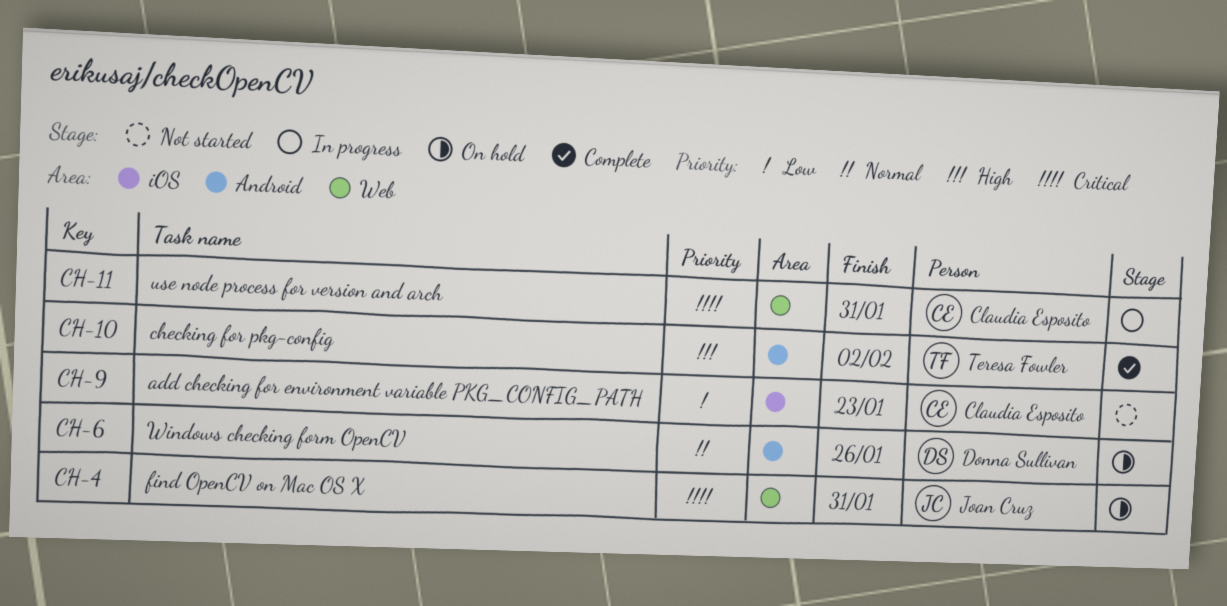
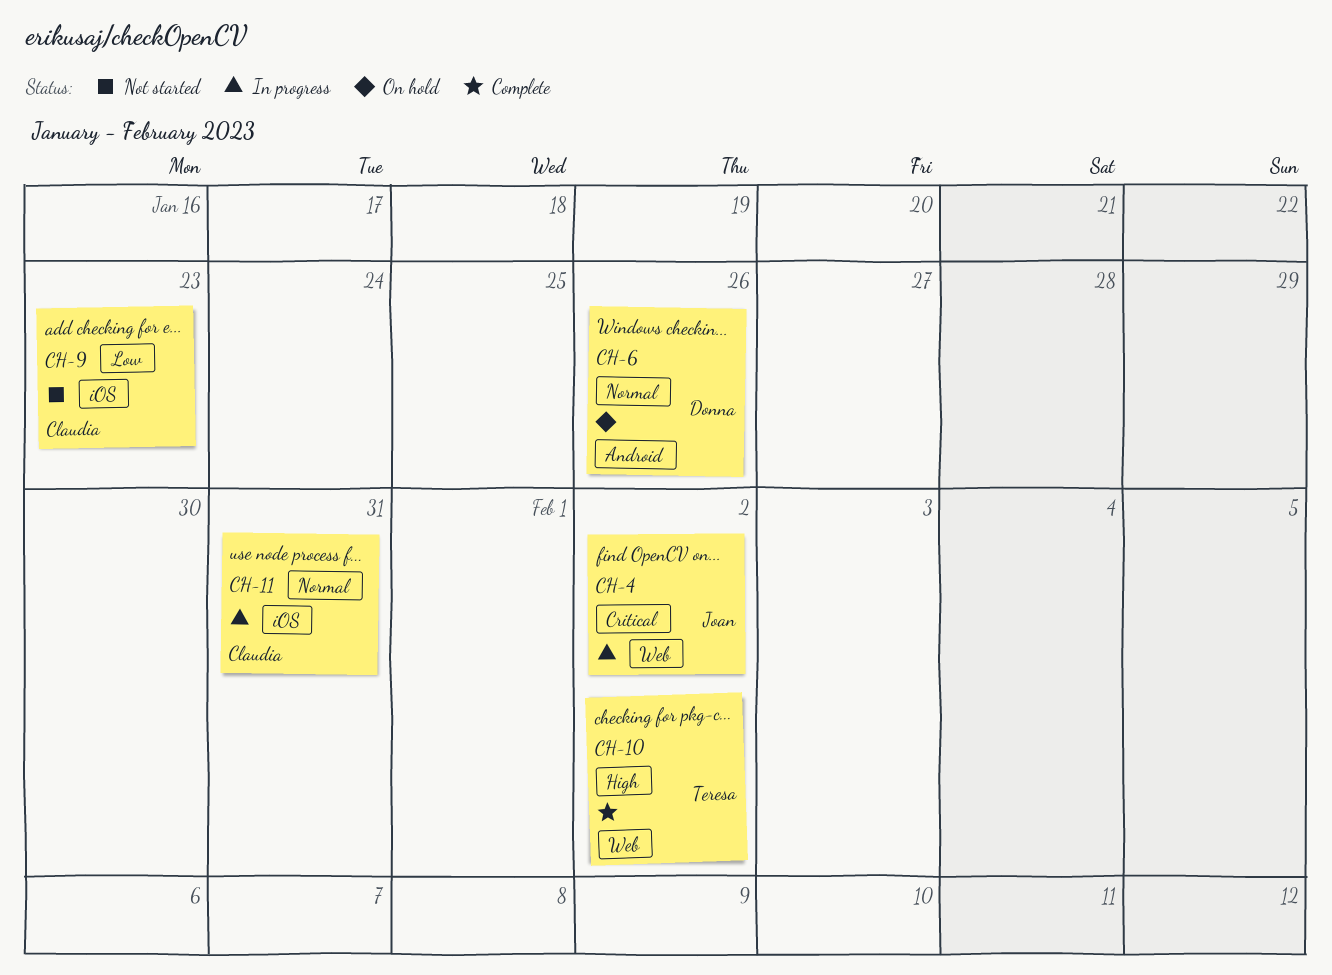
CH-4, status: On hold -> In progress
CH-4, due: Jan 31 -> Feb 2
CH-10, label: Android -> Web
CH-11, priority: Critical -> Normal
CH-11, label: Web -> iOS

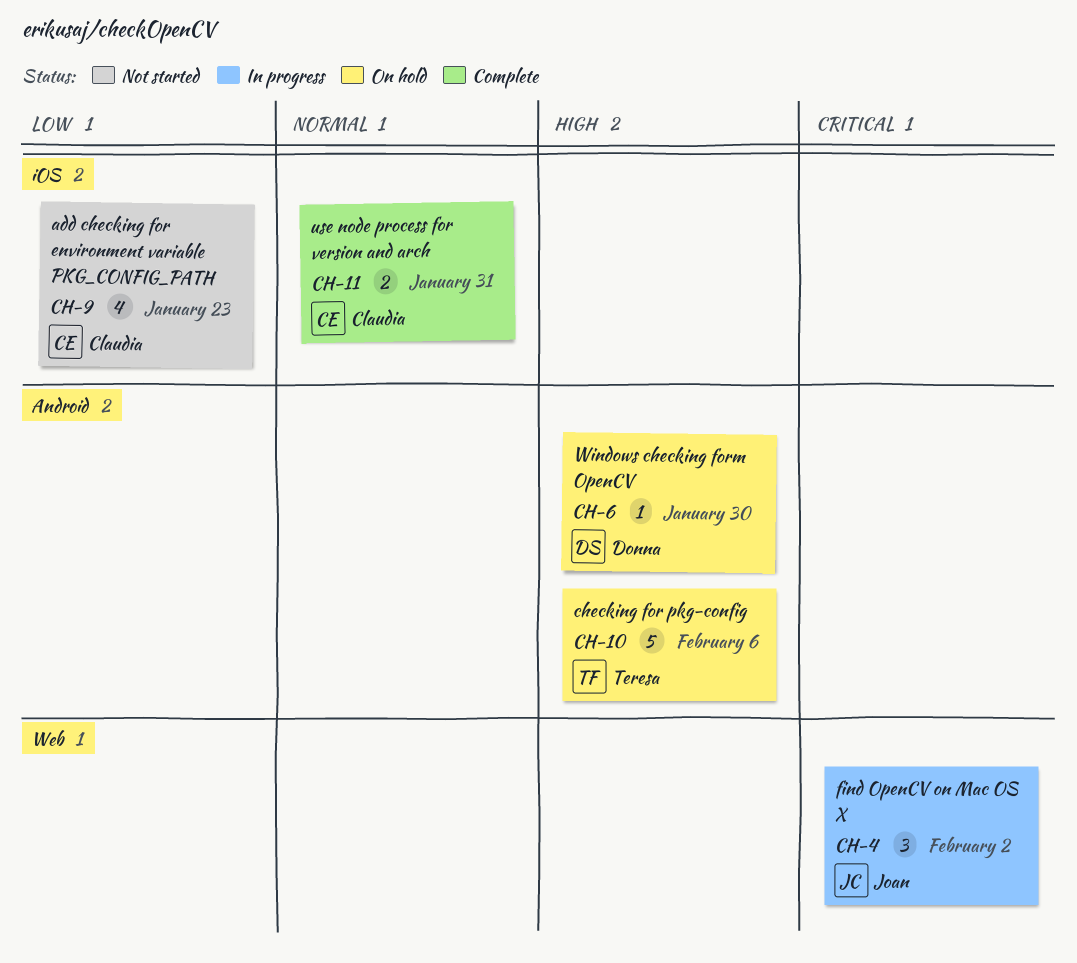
CH-6, priority: Normal -> High
CH-6, due: Jan 26 -> Jan 30
CH-10, status: Complete -> On hold
CH-10, label: Web -> Android
CH-10, due: Feb 2 -> Feb 6
CH-11, status: In progress -> Complete

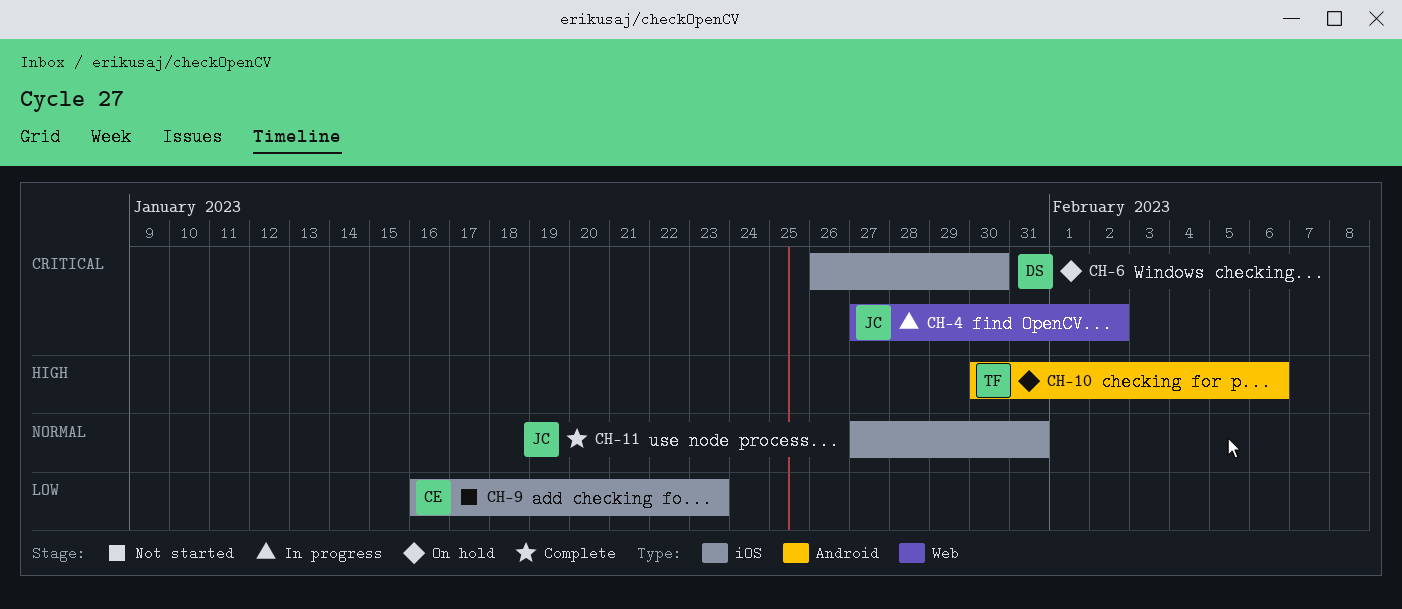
CH-6, priority: High -> Critical
CH-6, label: Android -> iOS
CH-11, owner: Claudia -> Joan

